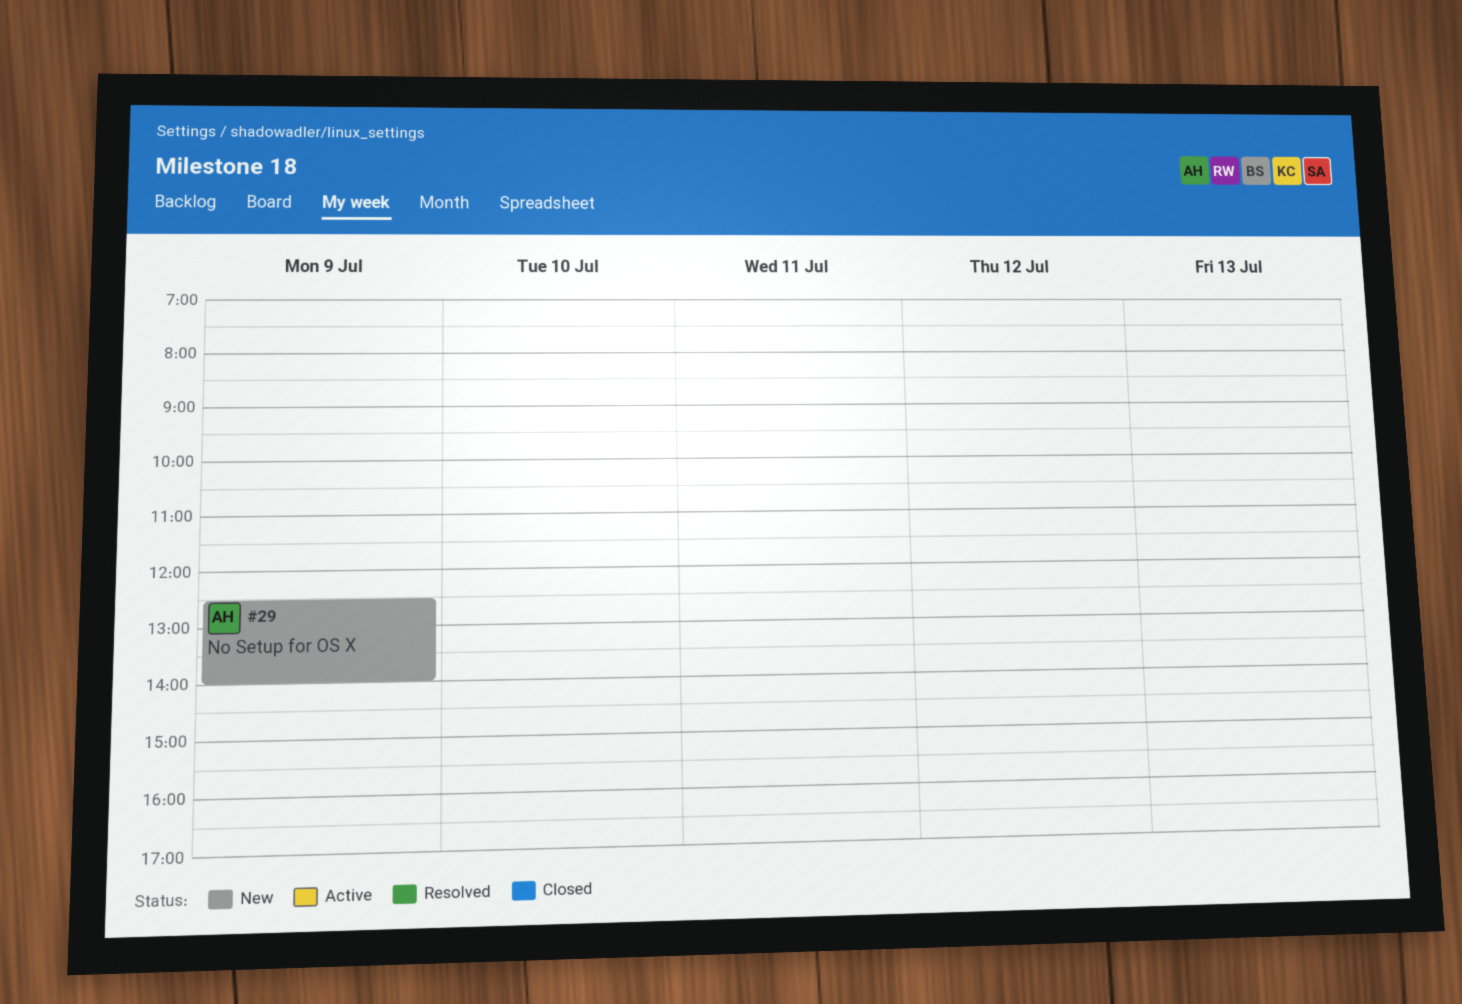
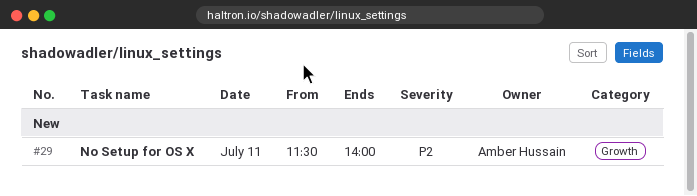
#29, day: Jul 9 -> Jul 11
#29, begins: 12:30 -> 11:30

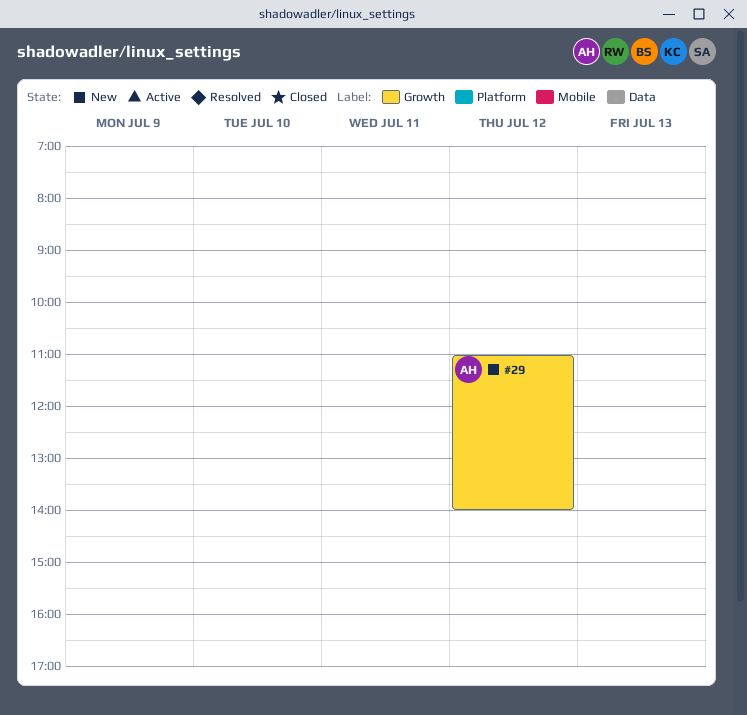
#29, day: Jul 11 -> Jul 12
#29, begins: 11:30 -> 11:00

